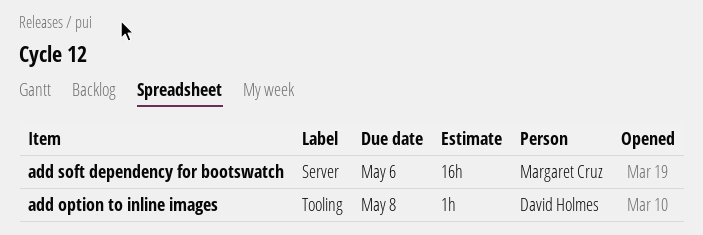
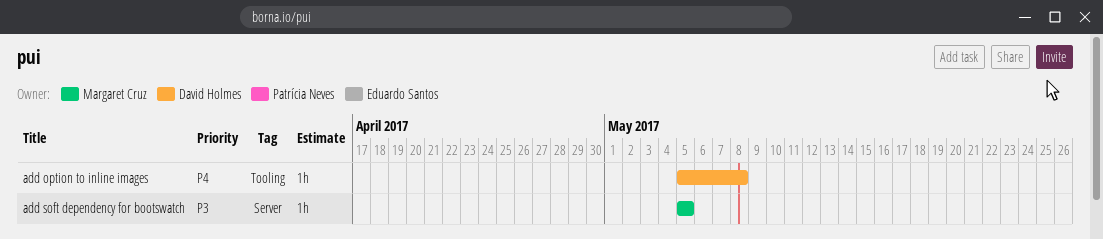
add soft dependency for bootswatch, estimate: 16h -> 1h
add soft dependency for bootswatch, due: May 6 -> May 5

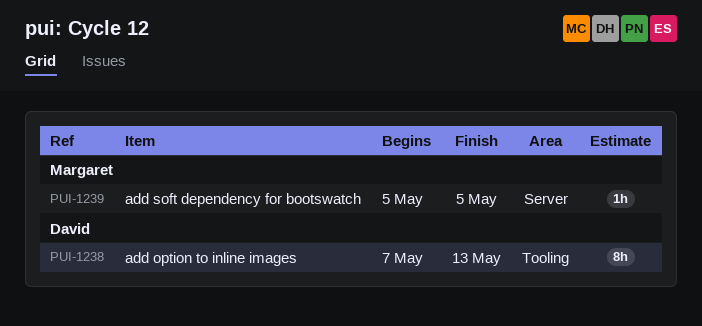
add option to inline images, estimate: 1h -> 8h
add option to inline images, start: May 5 -> May 7
add option to inline images, due: May 8 -> May 13

